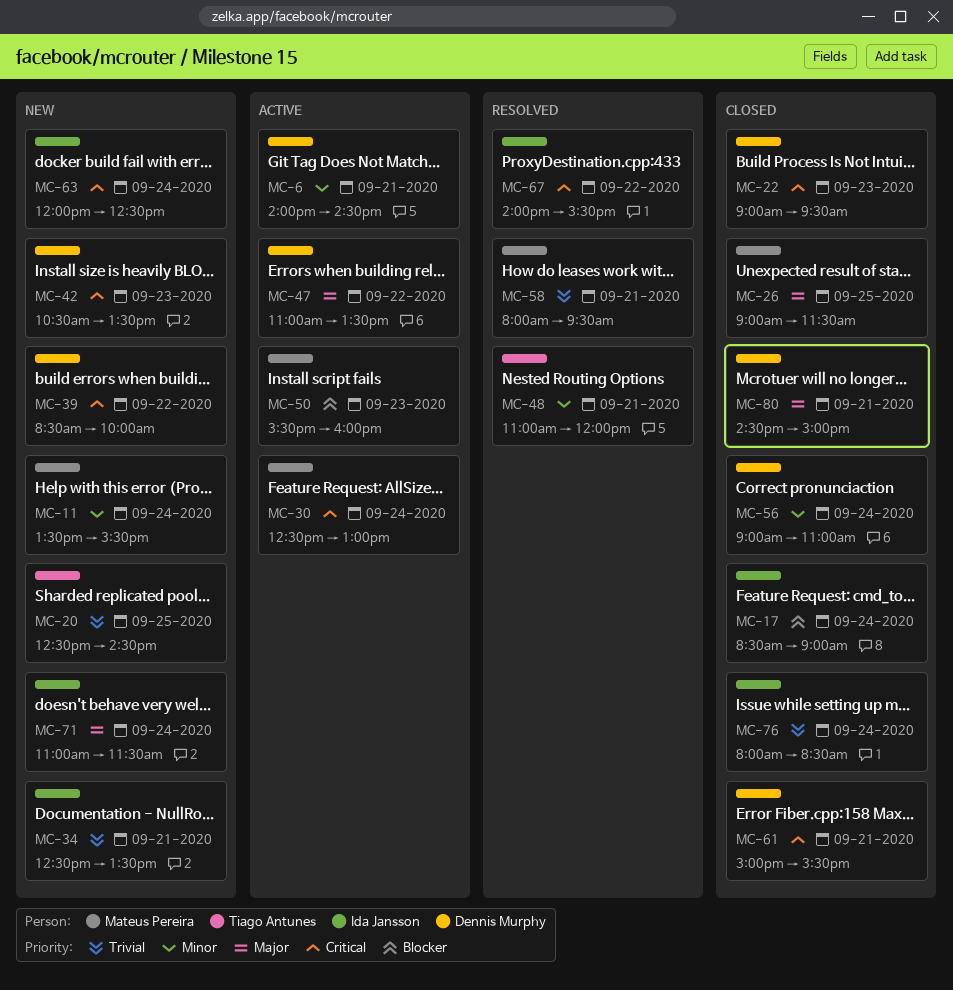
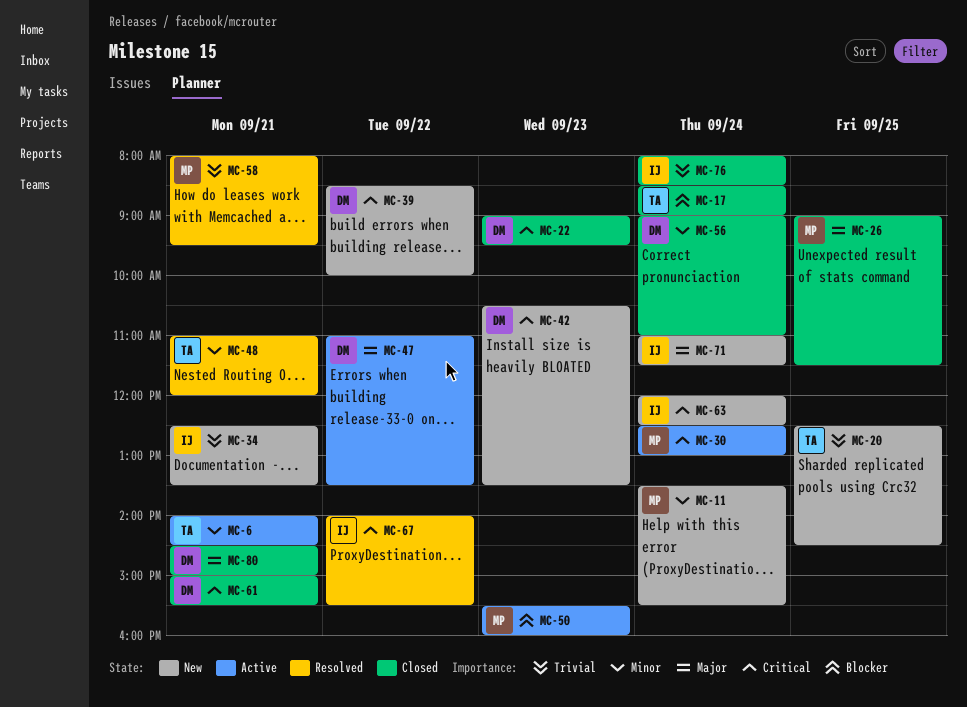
MC-6, owner: Dennis Murphy -> Tiago Antunes
MC-17, owner: Ida Jansson -> Tiago Antunes

